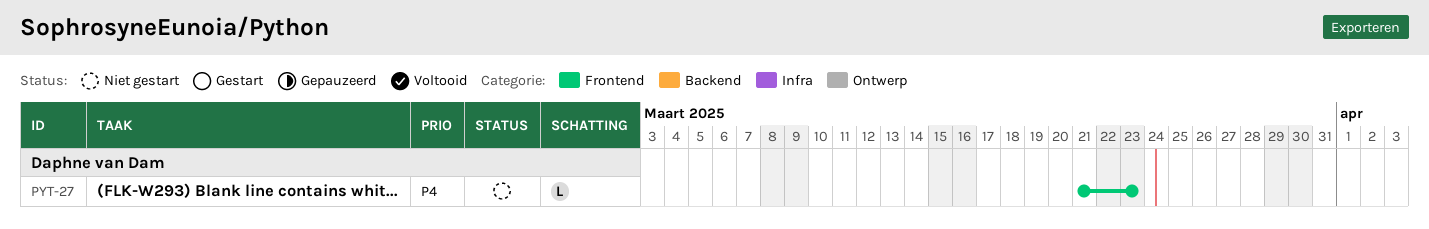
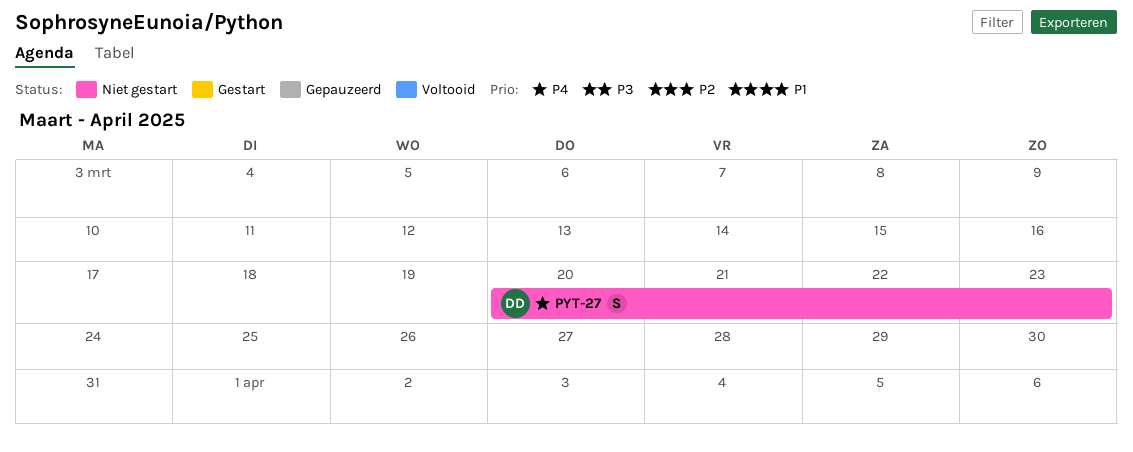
PYT-27, estimate: L -> S
PYT-27, start: Mar 21 -> Mar 20

